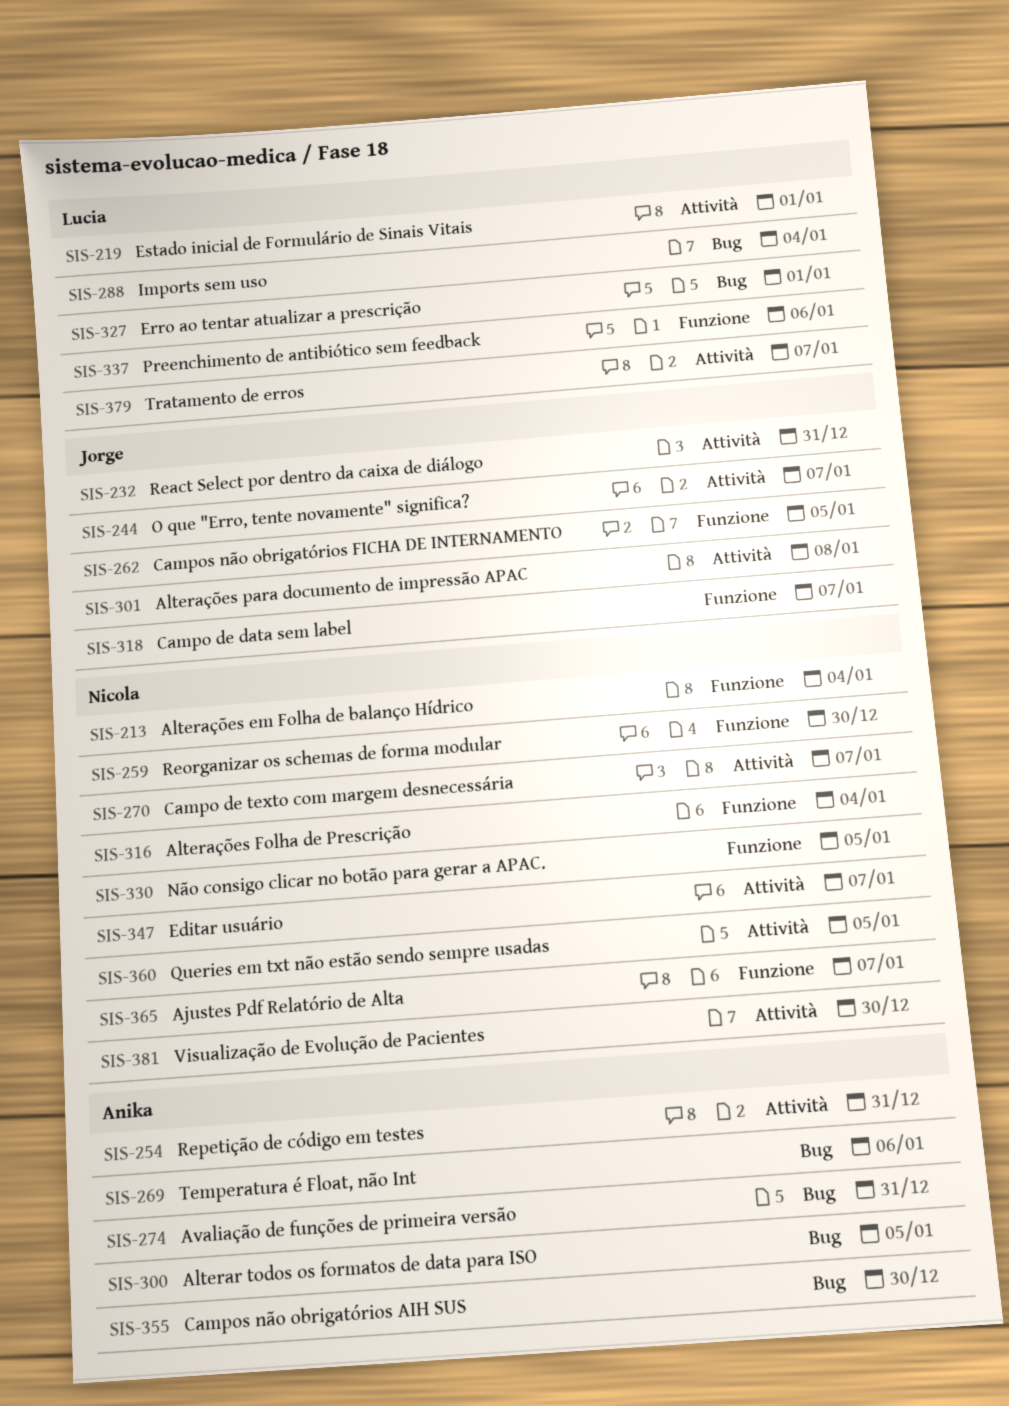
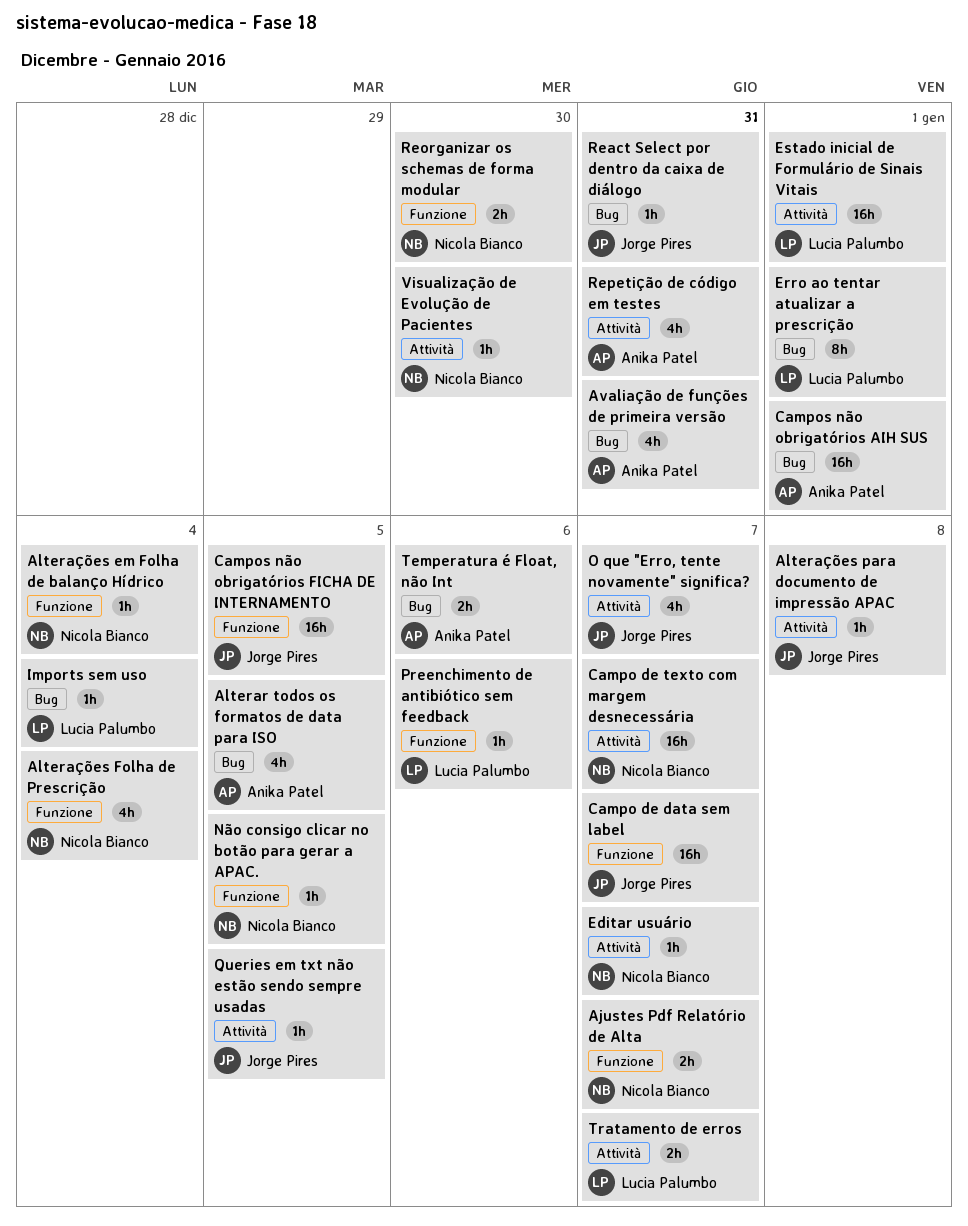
Campos não obrigatórios AIH SUS, due: Dec 30 -> Jan 1
Queries em txt não estão sendo sempre usadas, owner: Nicola Bianco -> Jorge Pires
React Select por dentro da caixa de diálogo, label: Attività -> Bug

